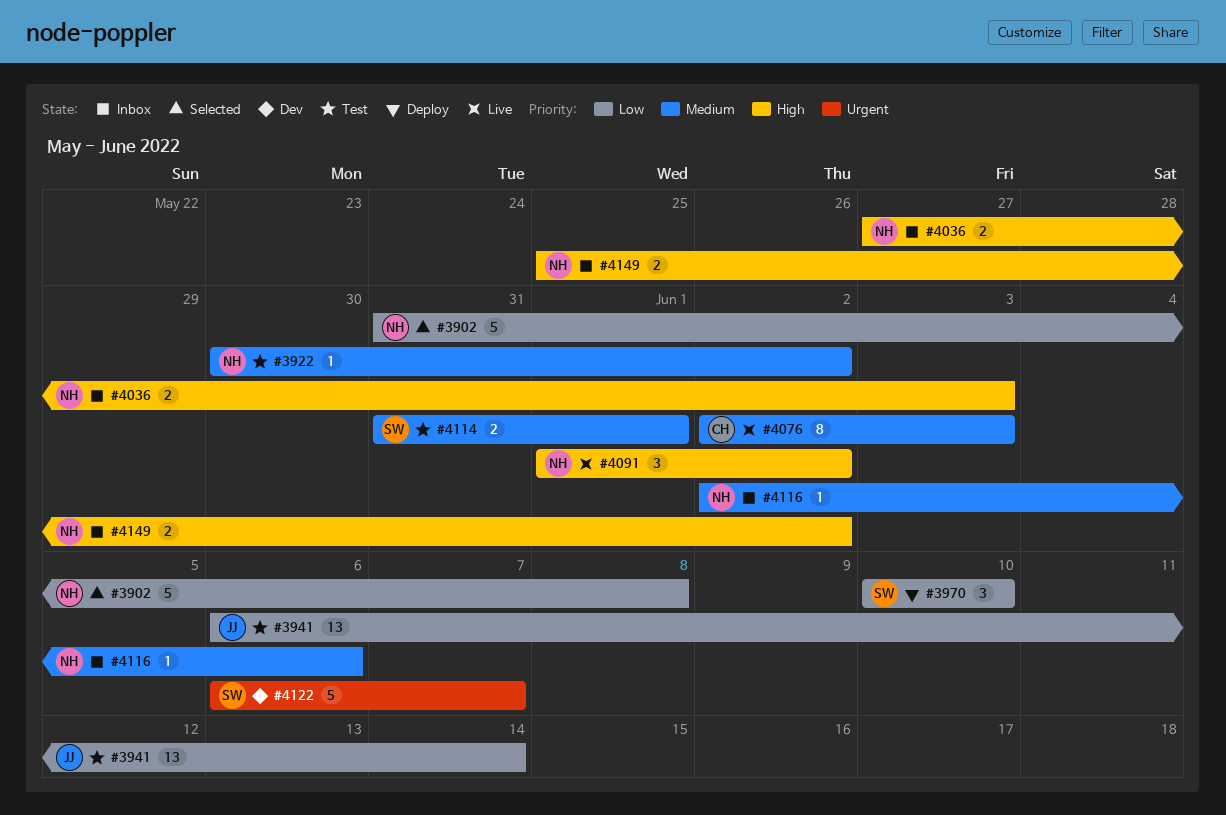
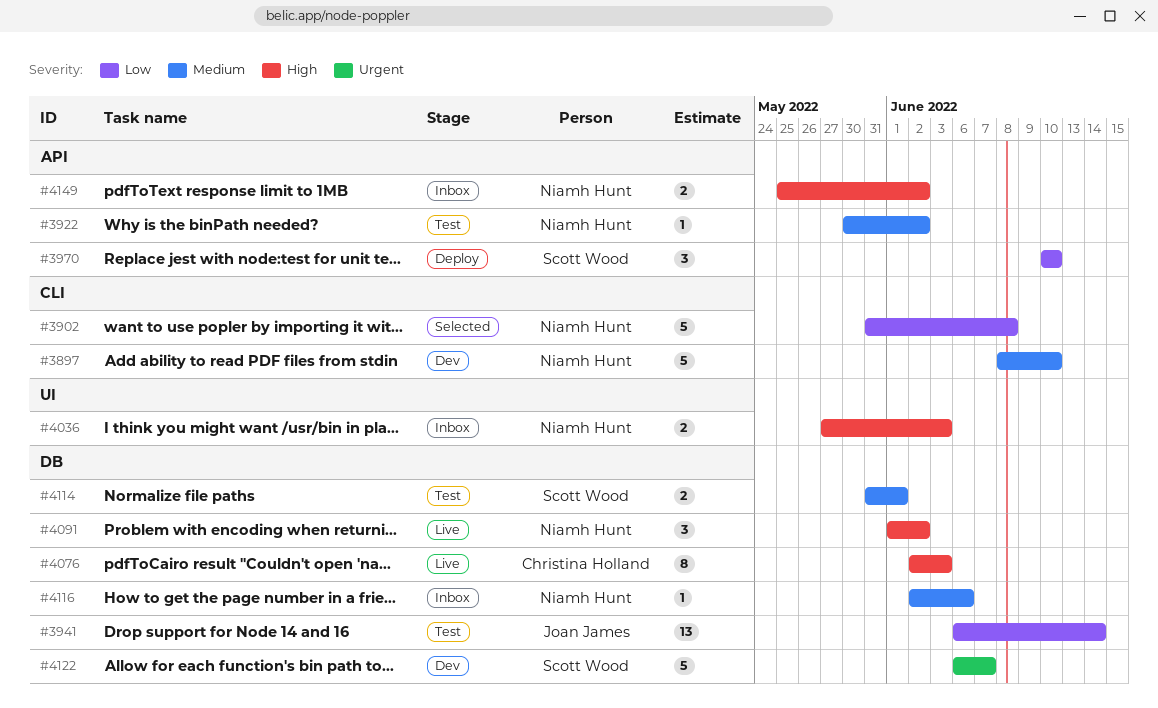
#3897: none -> present
#4076, priority: Medium -> High

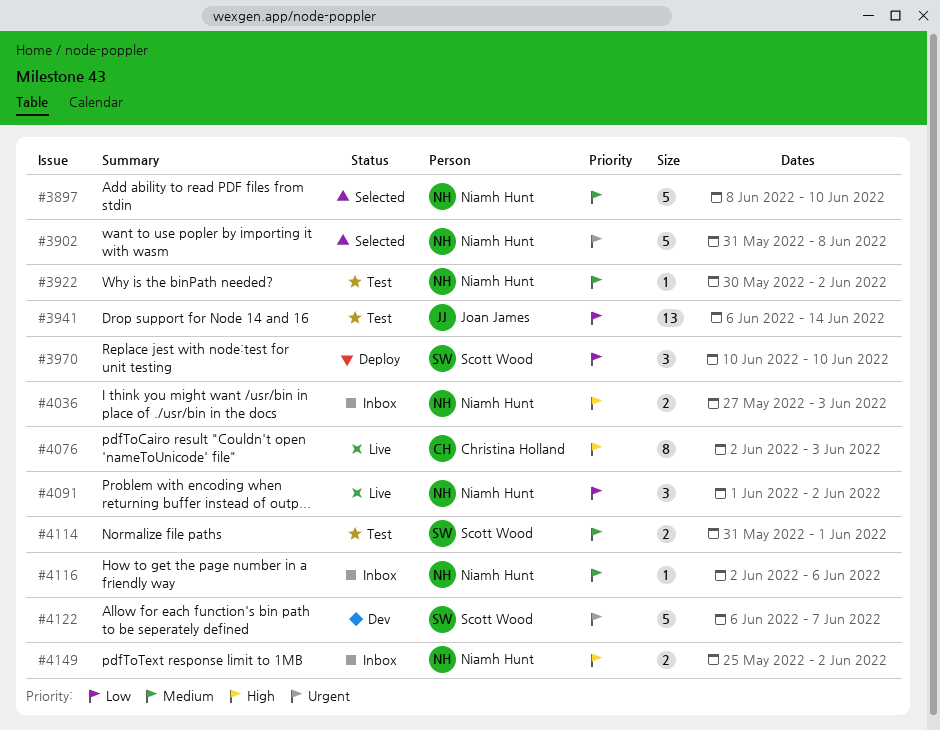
#3897, status: Dev -> Selected
#3902, priority: Low -> Urgent
#4091, priority: High -> Low

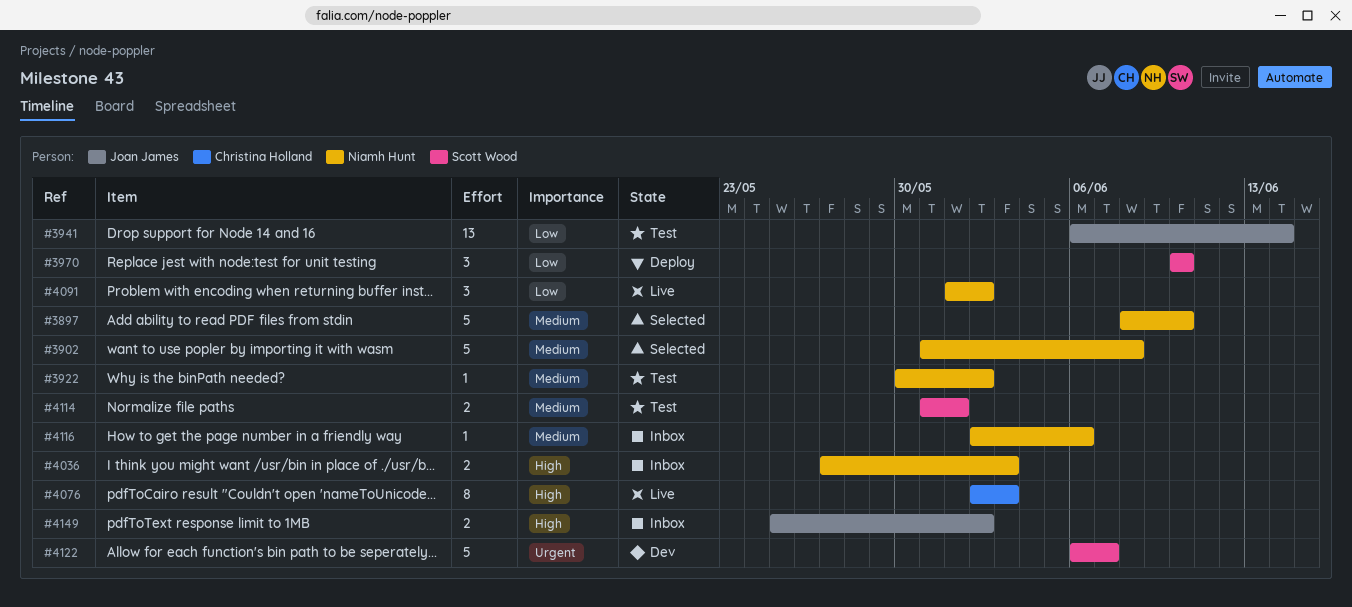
#3902, priority: Urgent -> Medium
#4149, owner: Niamh Hunt -> Joan James

